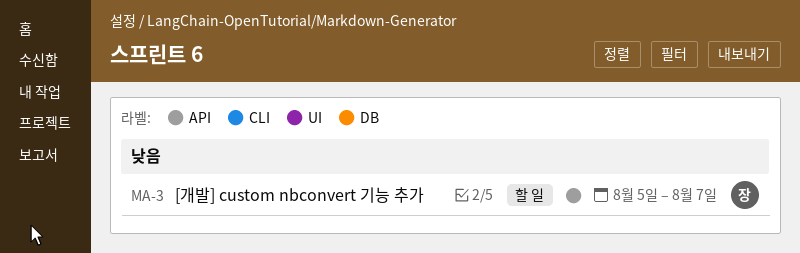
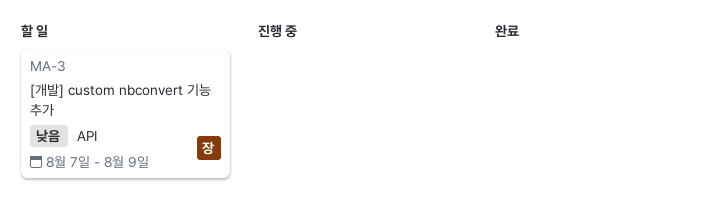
MA-3, start: Aug 5 -> Aug 7
MA-3, due: Aug 7 -> Aug 9

